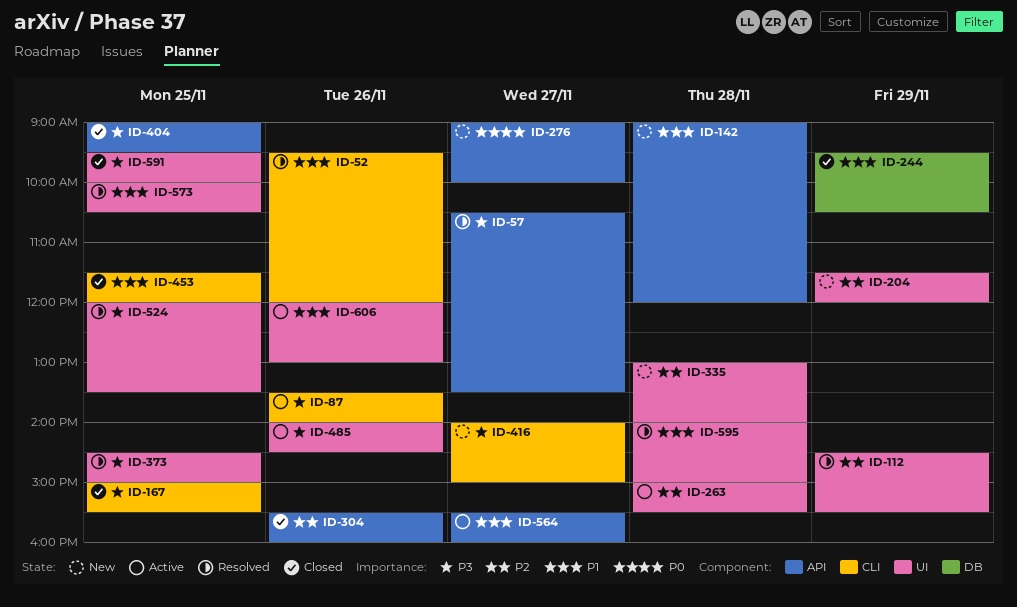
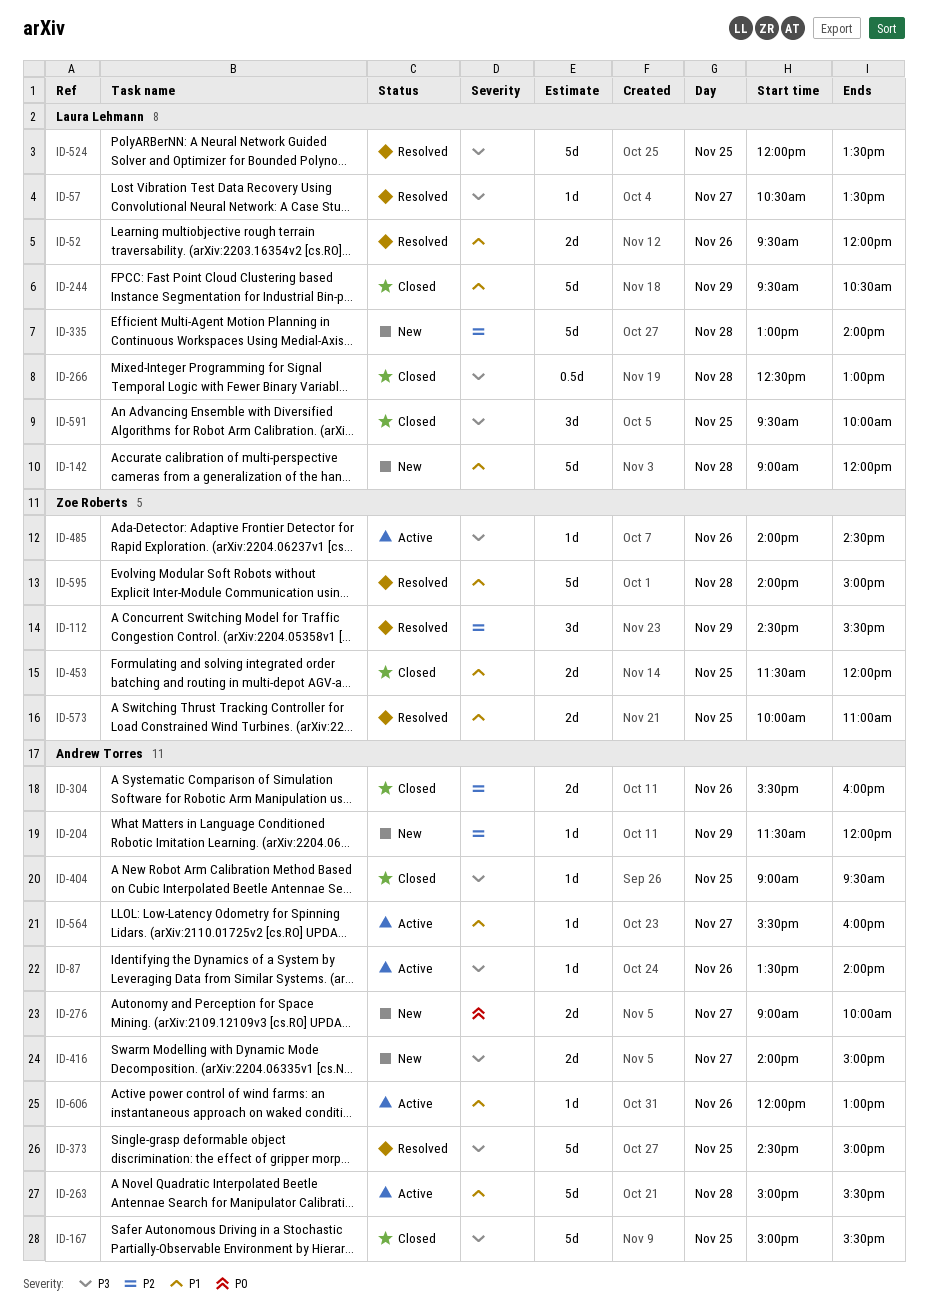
ID-263, priority: P2 -> P1
ID-266: none -> present
ID-573, ends: 10:30 -> 11:00

